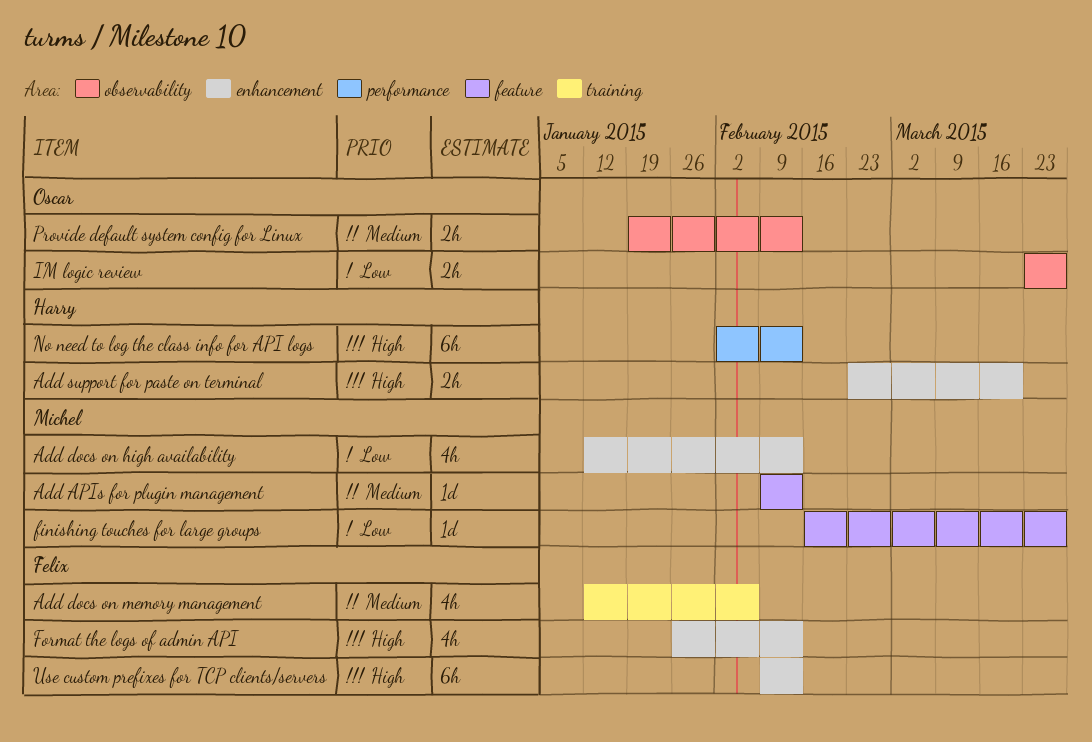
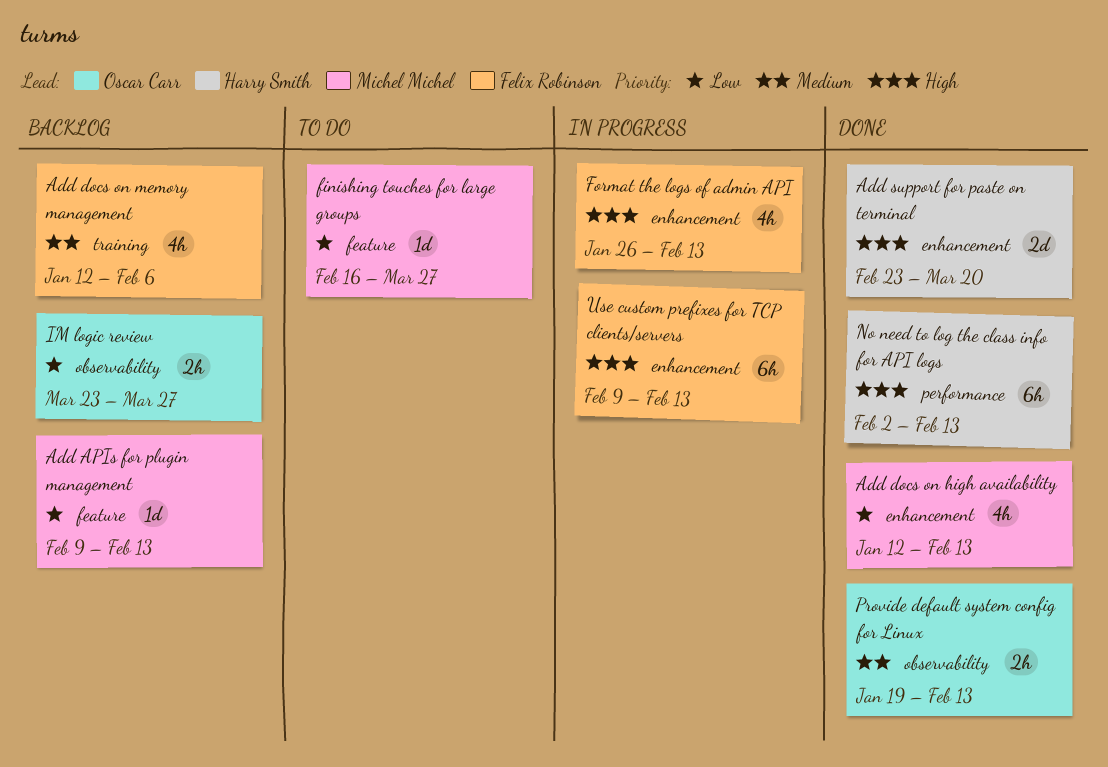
Add APIs for plugin management, priority: Medium -> Low
Add support for paste on terminal, estimate: 2h -> 2d

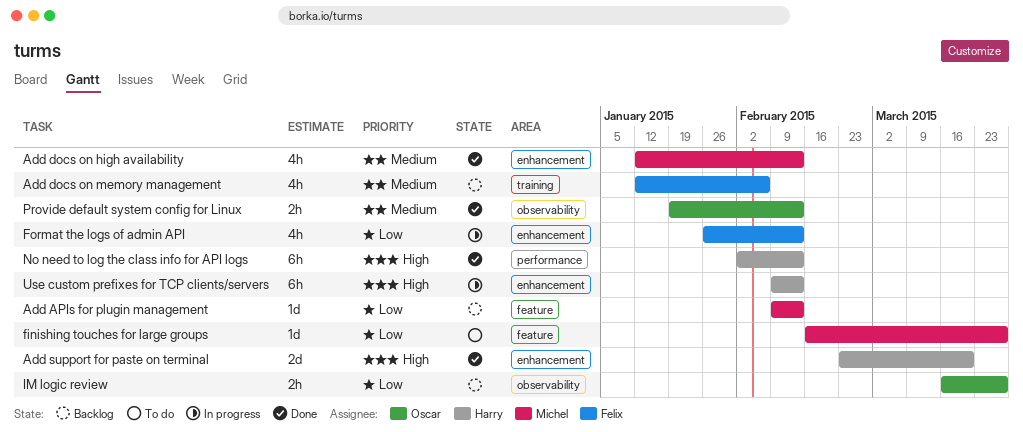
Add docs on high availability, priority: Low -> Medium
Format the logs of admin API, priority: High -> Low
IM logic review, start: Mar 23 -> Mar 16
Use custom prefixes for TCP clients/servers, owner: Felix Robinson -> Harry Smith

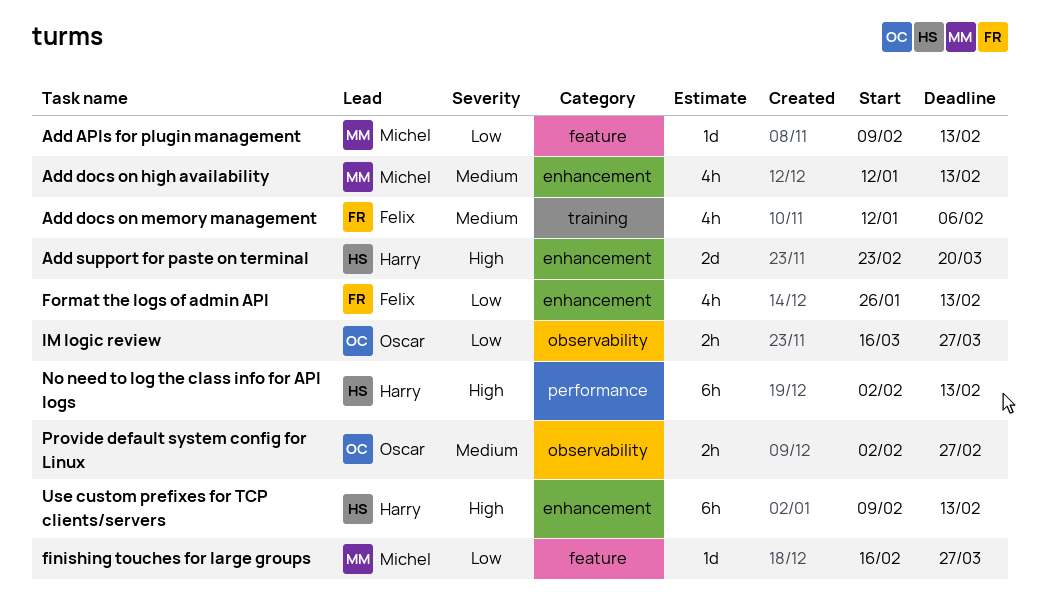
Provide default system config for Linux, start: Jan 19 -> Feb 2
Provide default system config for Linux, due: Feb 13 -> Feb 27

